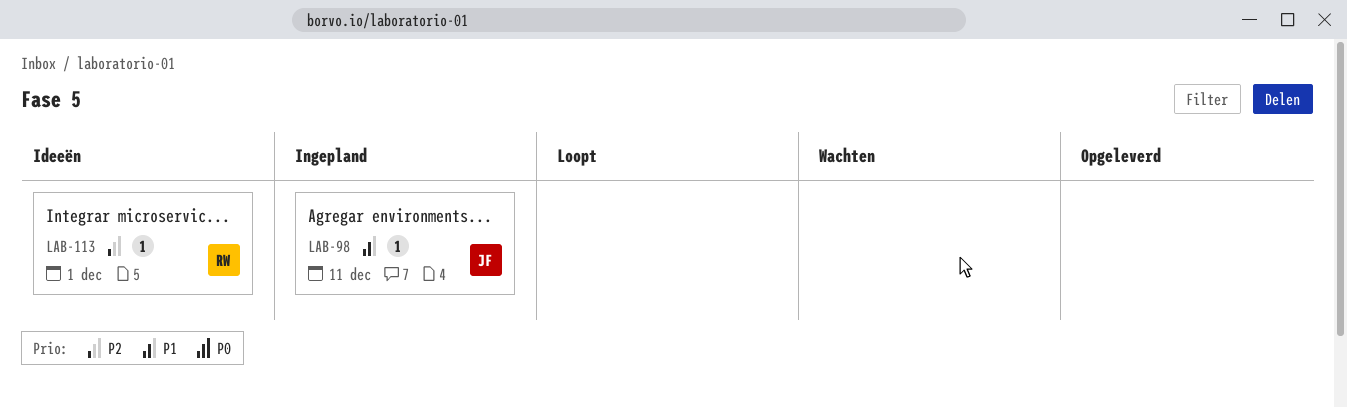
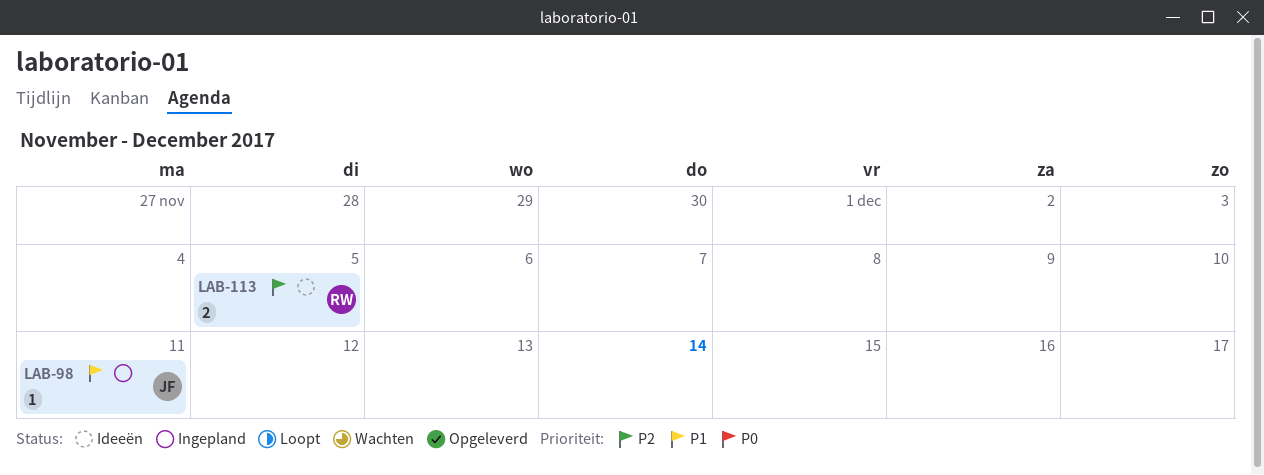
LAB-113, estimate: 1 -> 2
LAB-113, due: Dec 1 -> Dec 5

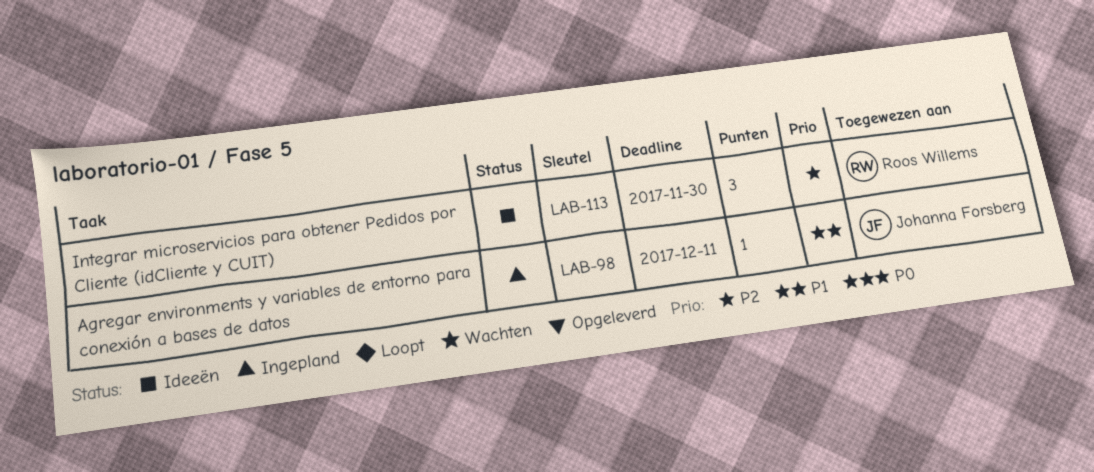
LAB-113, estimate: 2 -> 3
LAB-113, due: Dec 5 -> Nov 30

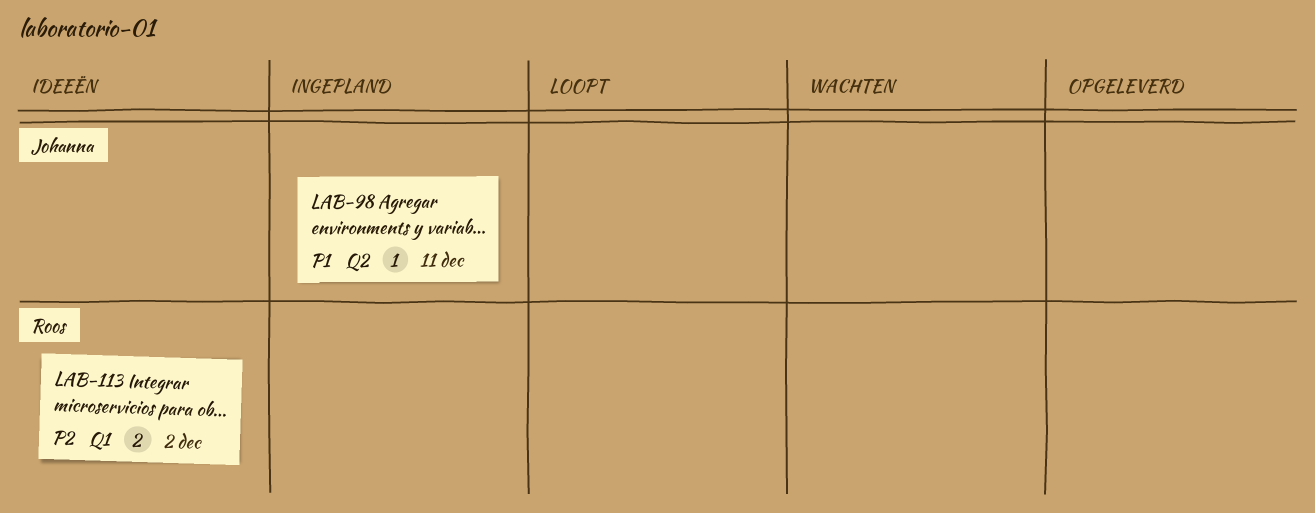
LAB-113, estimate: 3 -> 2
LAB-113, due: Nov 30 -> Dec 2

